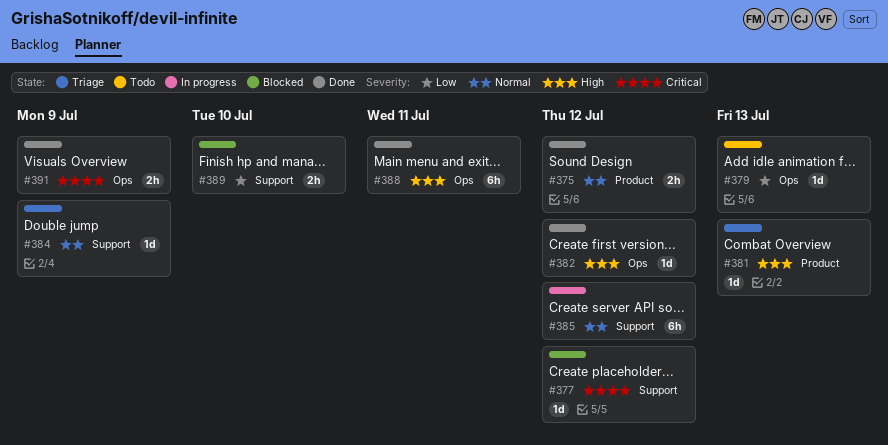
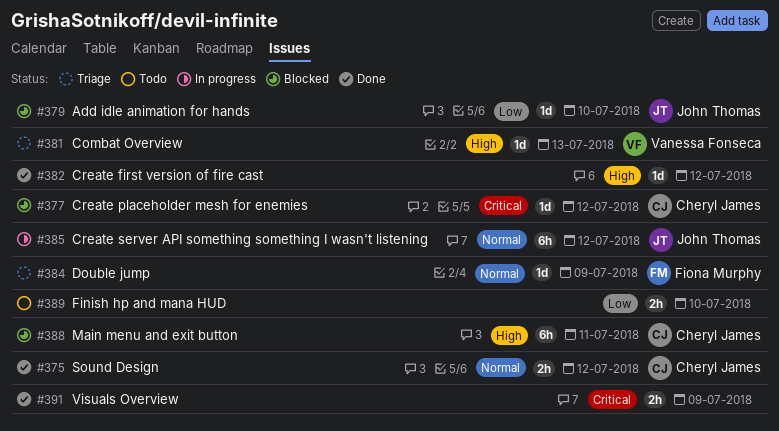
#379, status: Todo -> Blocked
#379, due: Jul 13 -> Jul 10
#388, status: Done -> Blocked
#389, status: Blocked -> Todo

